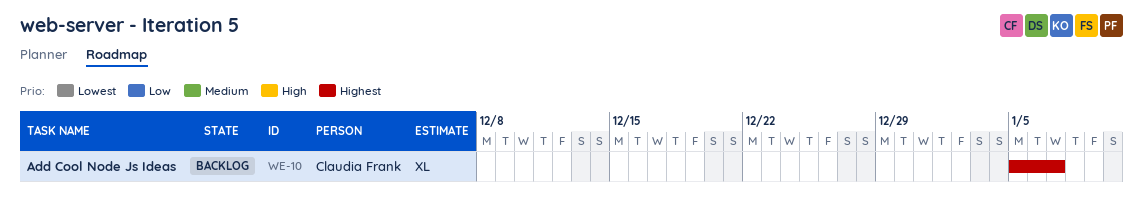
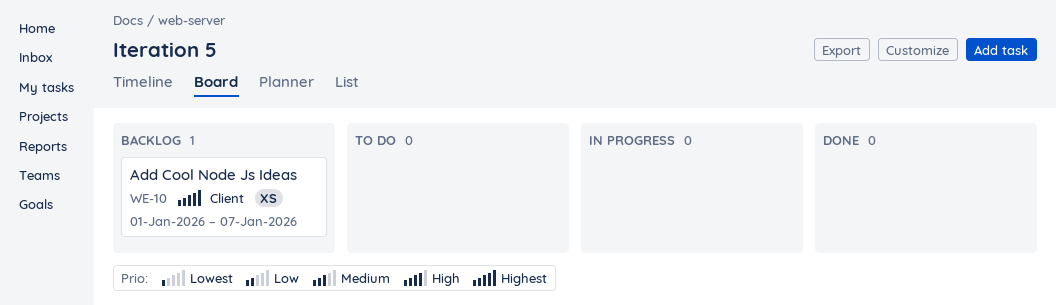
WE-10, estimate: XL -> XS
WE-10, start: Jan 5 -> Jan 1

